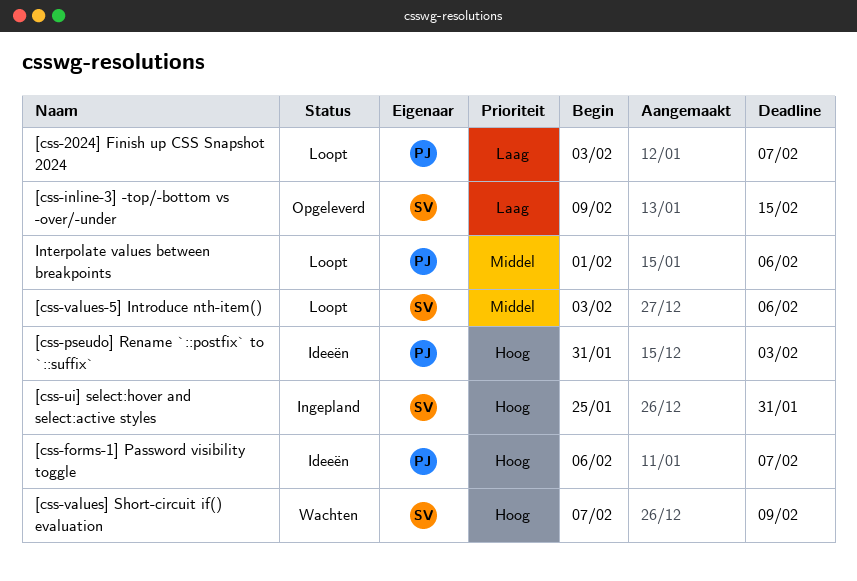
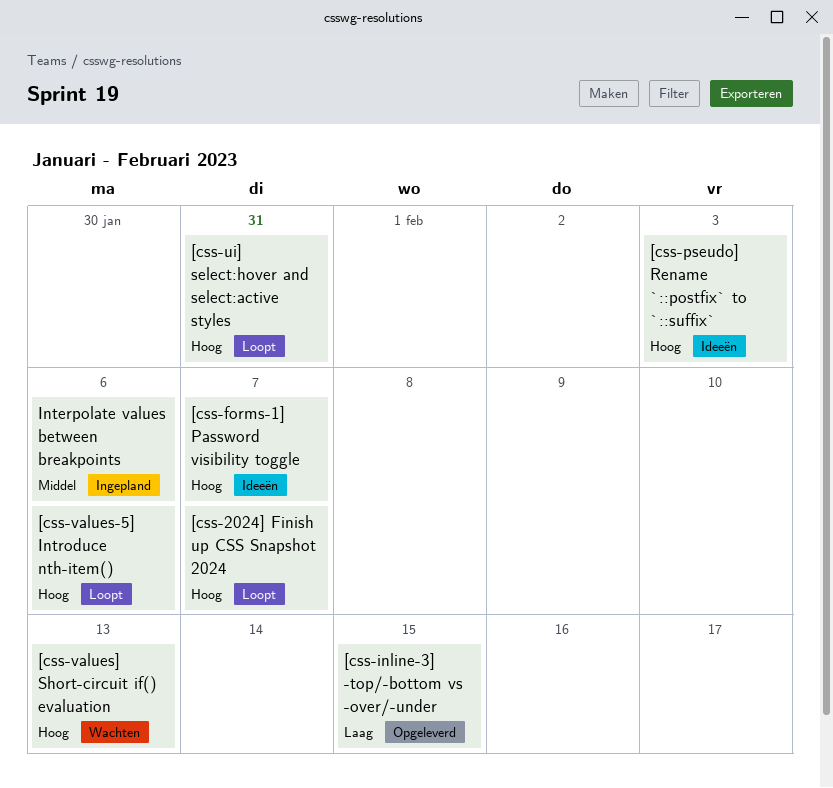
[css-2024] Finish up CSS Snapshot 2024, priority: Laag -> Hoog
[css-ui] select:hover and select:active styles, status: Ingepland -> Loopt
[css-values-5] Introduce nth-item(), priority: Middel -> Hoog
[css-values] Short-circuit if() evaluation, due: Feb 9 -> Feb 13
Interpolate values between breakpoints, status: Loopt -> Ingepland

